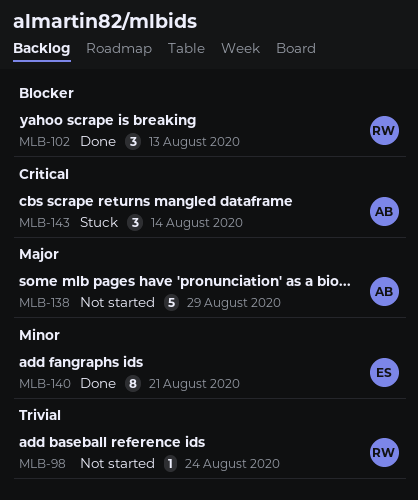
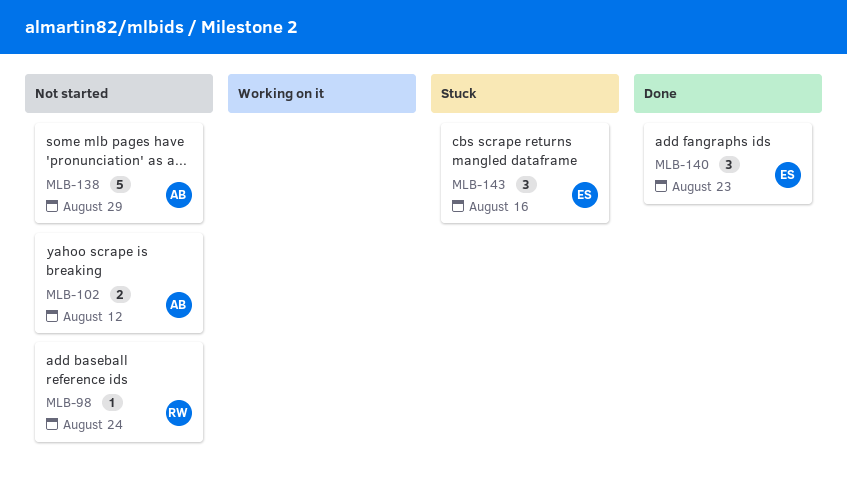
MLB-102, status: Done -> Not started
MLB-102, owner: RW -> AB
MLB-102, estimate: 3 -> 2
MLB-102, due: Aug 13 -> Aug 12
MLB-140, estimate: 8 -> 3
MLB-140, due: Aug 21 -> Aug 23
MLB-143, owner: AB -> ES
MLB-143, due: Aug 14 -> Aug 16

